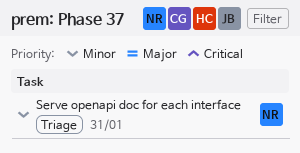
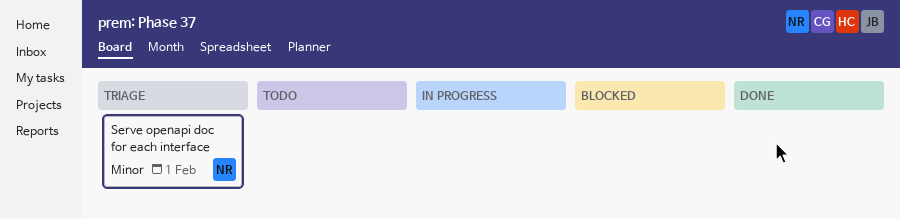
Serve openapi doc for each interface, due: Jan 31 -> Feb 1

